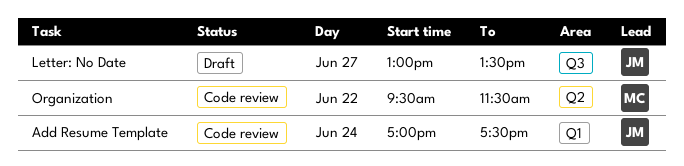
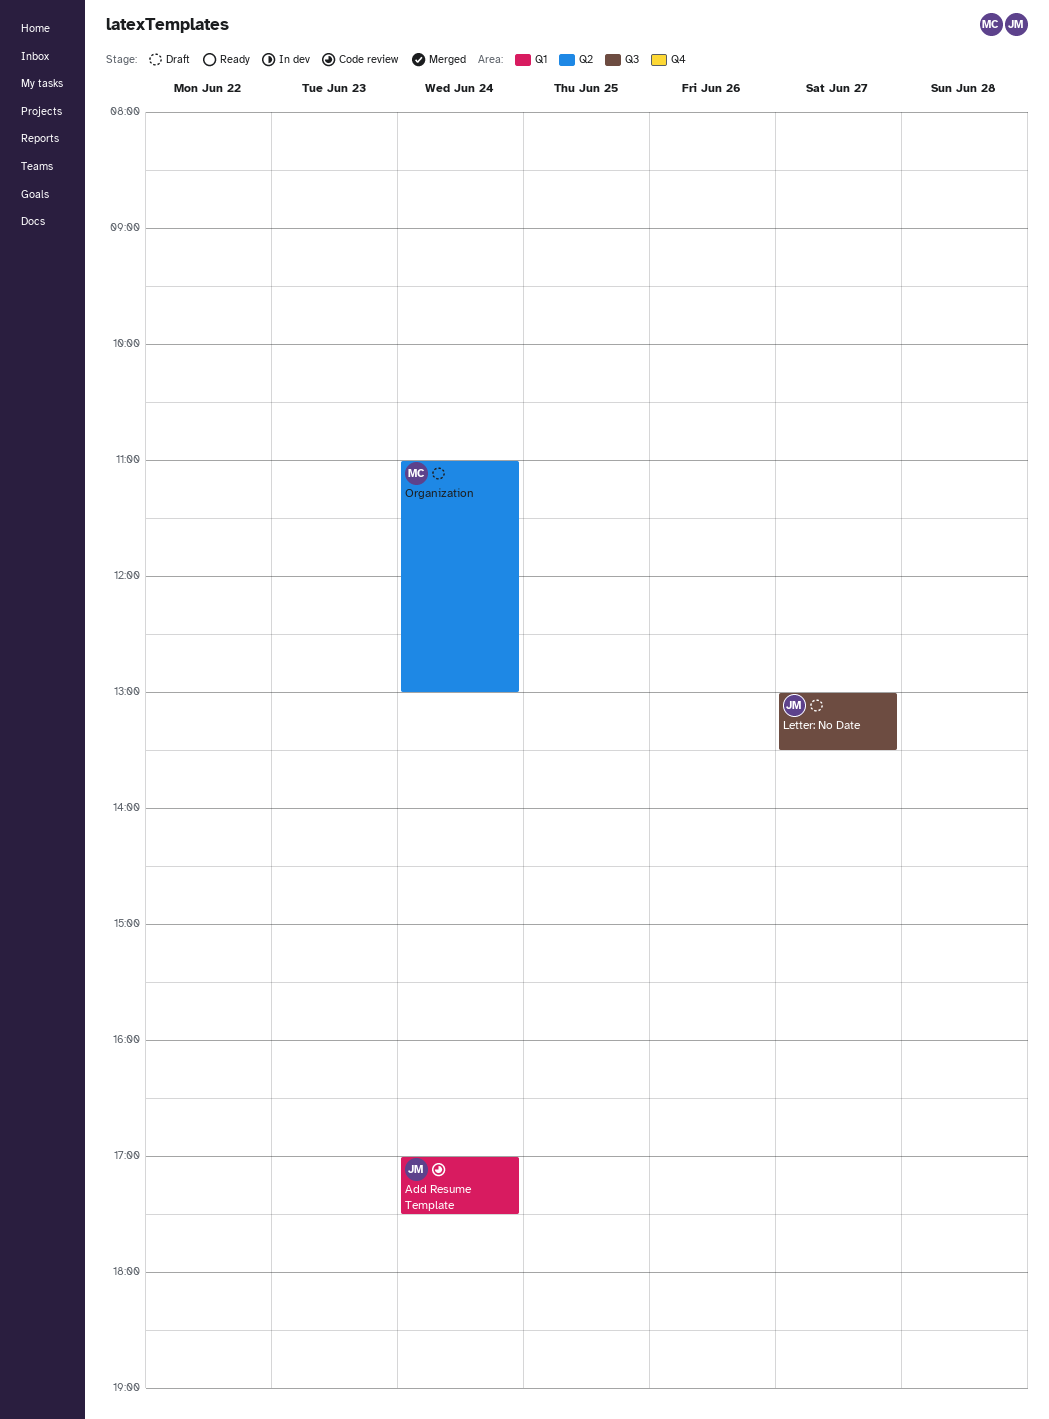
Organization, status: Code review -> Draft
Organization, day: Jun 22 -> Jun 24
Organization, begins: 09:30 -> 11:00
Organization, ends: 11:30 -> 13:00

